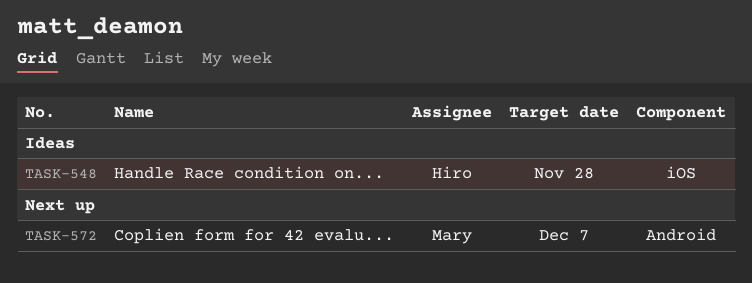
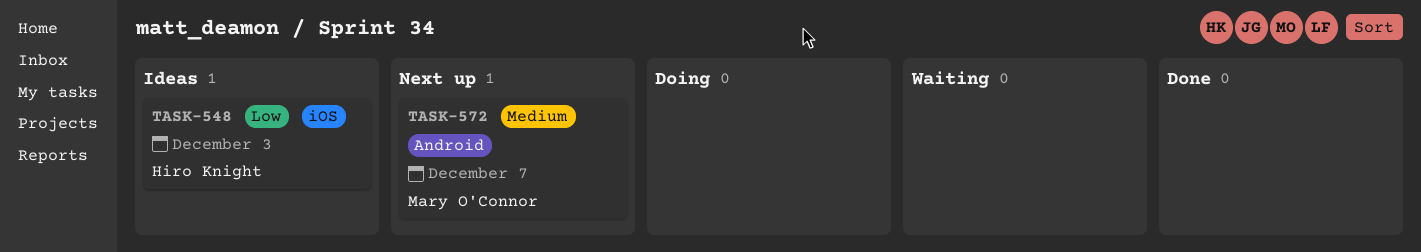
TASK-548, due: Nov 28 -> Dec 3

